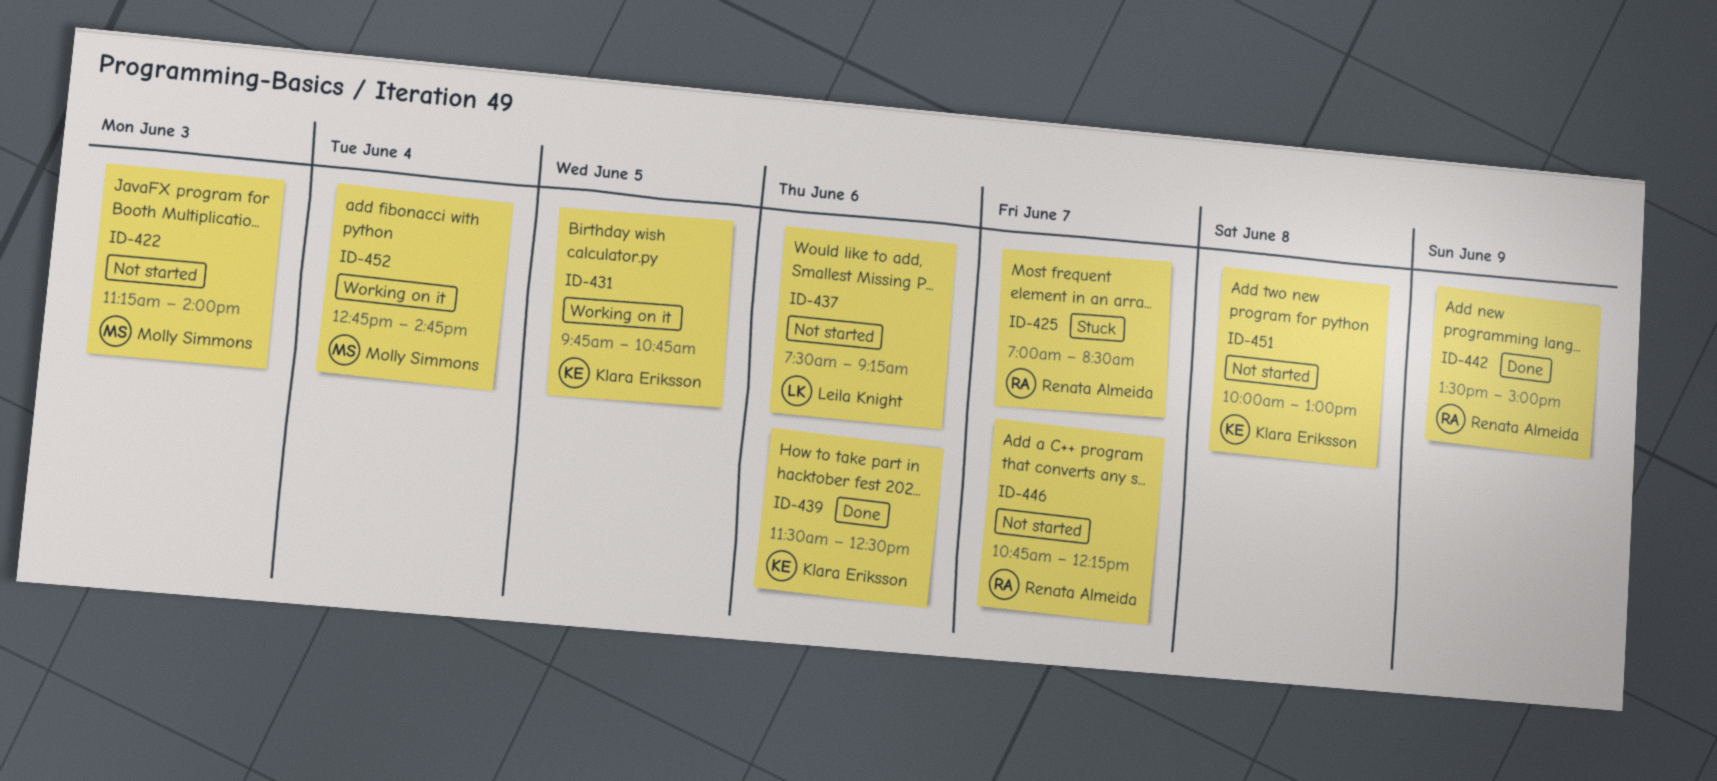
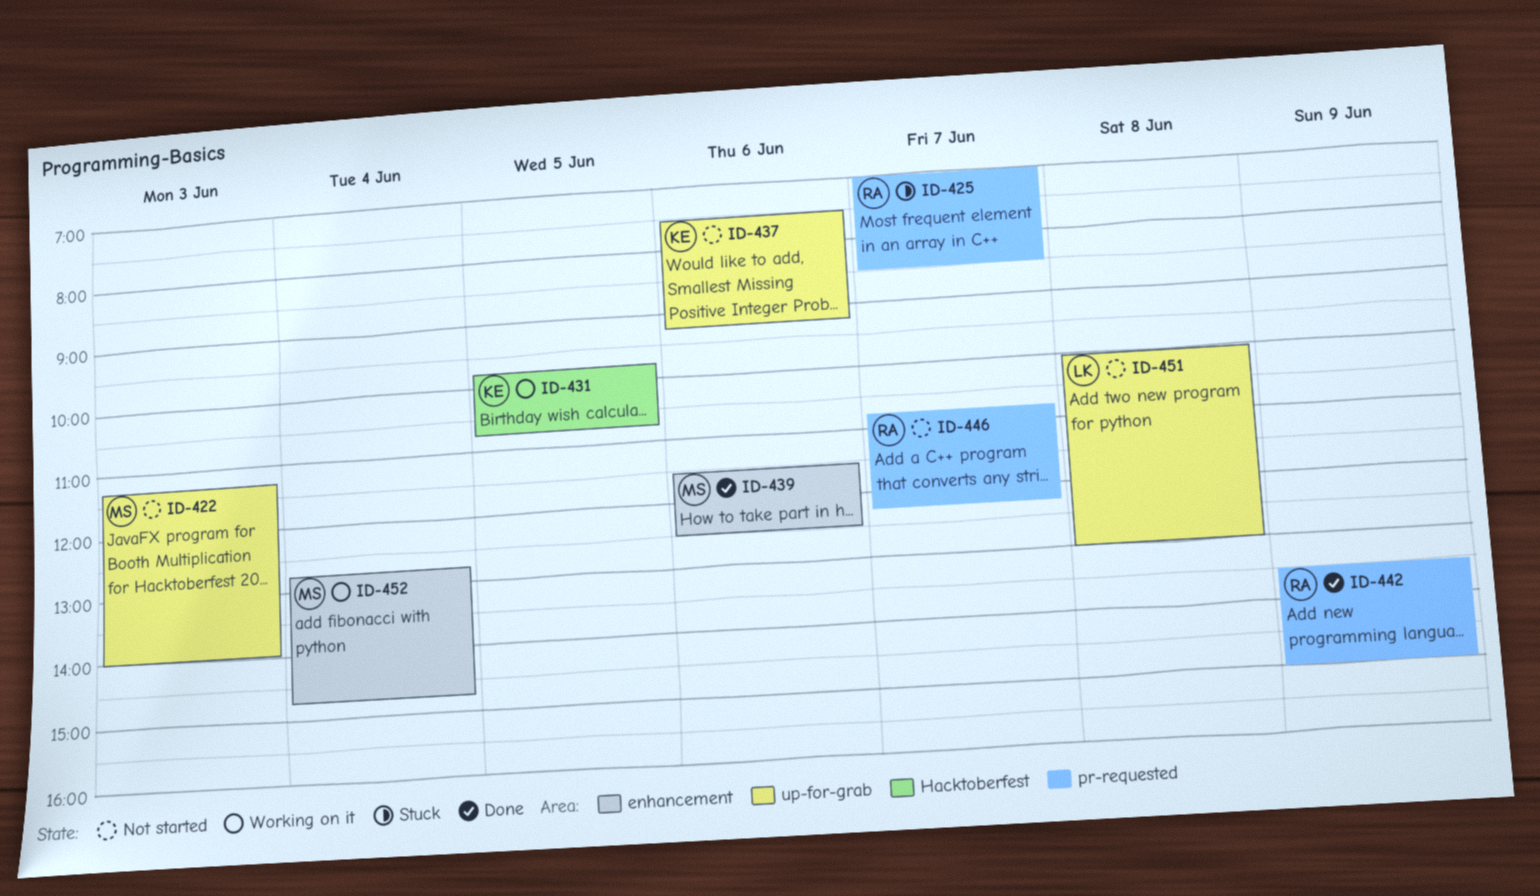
ID-437, owner: Leila Knight -> Klara Eriksson
ID-439, owner: Klara Eriksson -> Molly Simmons
ID-451, owner: Klara Eriksson -> Leila Knight

